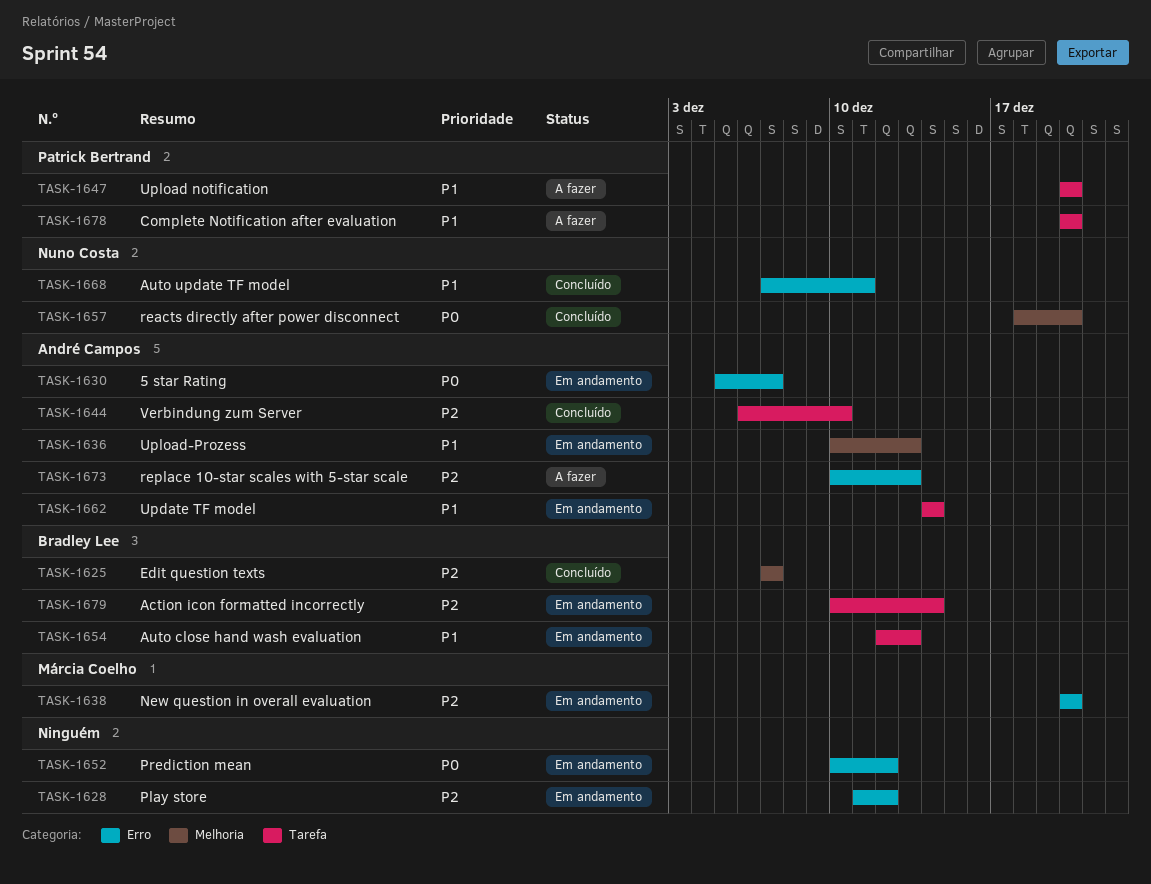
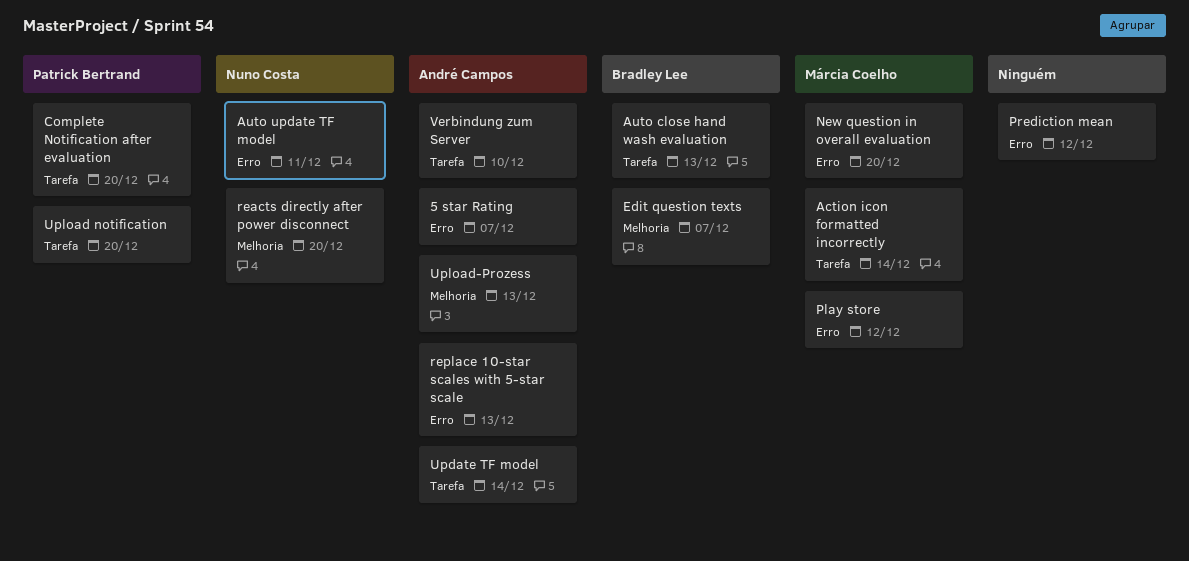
Action icon formatted incorrectly, owner: Bradley Lee -> Márcia Coelho
Play store, owner: none -> Márcia Coelho

